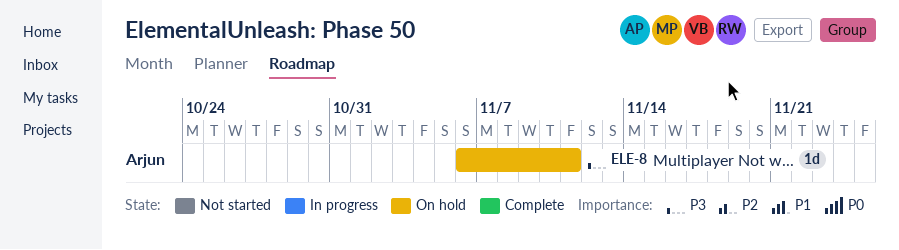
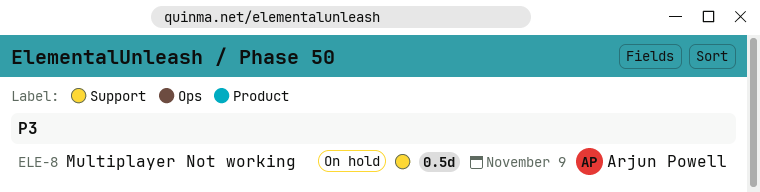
ELE-8, estimate: 1d -> 0.5d
ELE-8, due: Nov 11 -> Nov 9

